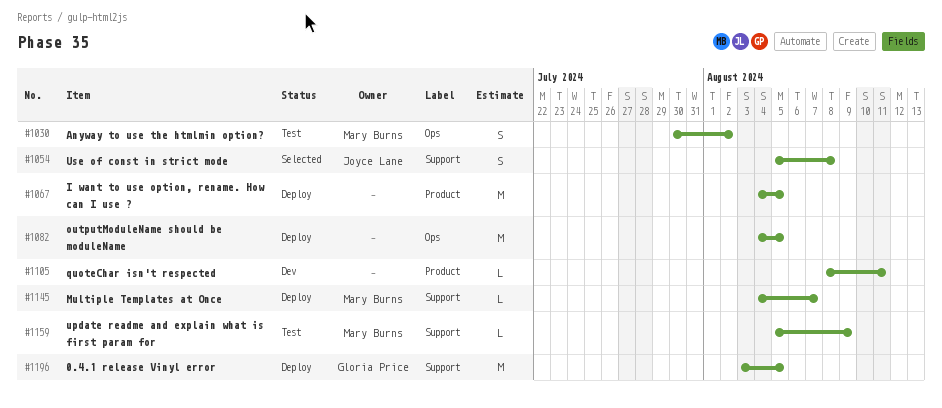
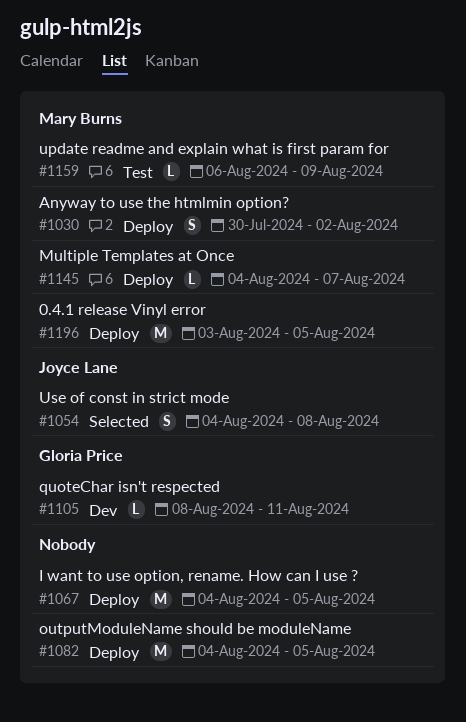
#1030, status: Test -> Deploy
#1054, start: Aug 5 -> Aug 4
#1105, owner: none -> Gloria Price
#1159, start: Aug 5 -> Aug 6
#1196, owner: Gloria Price -> Mary Burns

